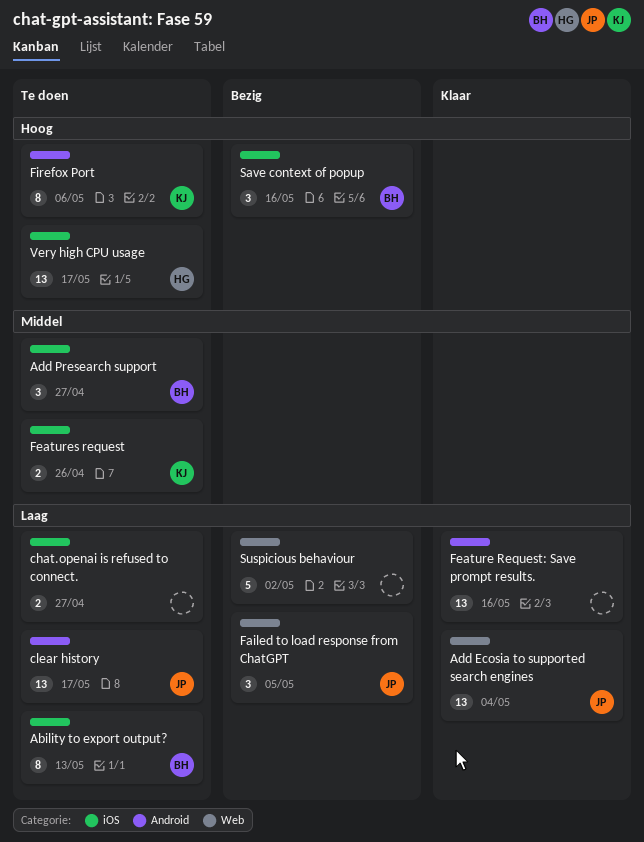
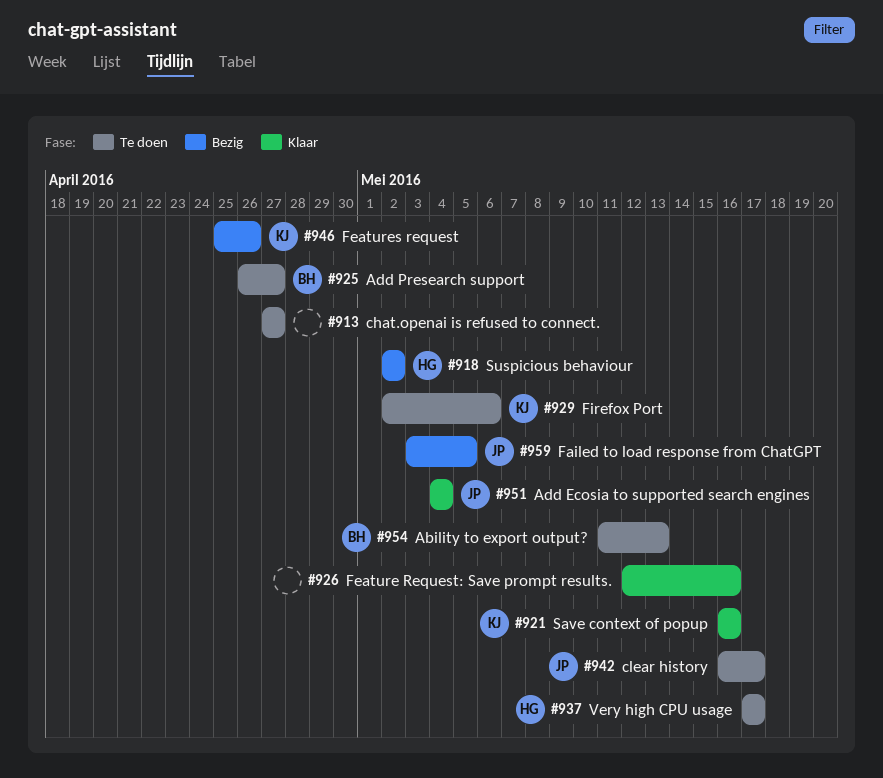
Features request, status: Te doen -> Bezig
Save context of popup, status: Bezig -> Klaar
Save context of popup, owner: BH -> KJ
Suspicious behaviour, owner: none -> HG

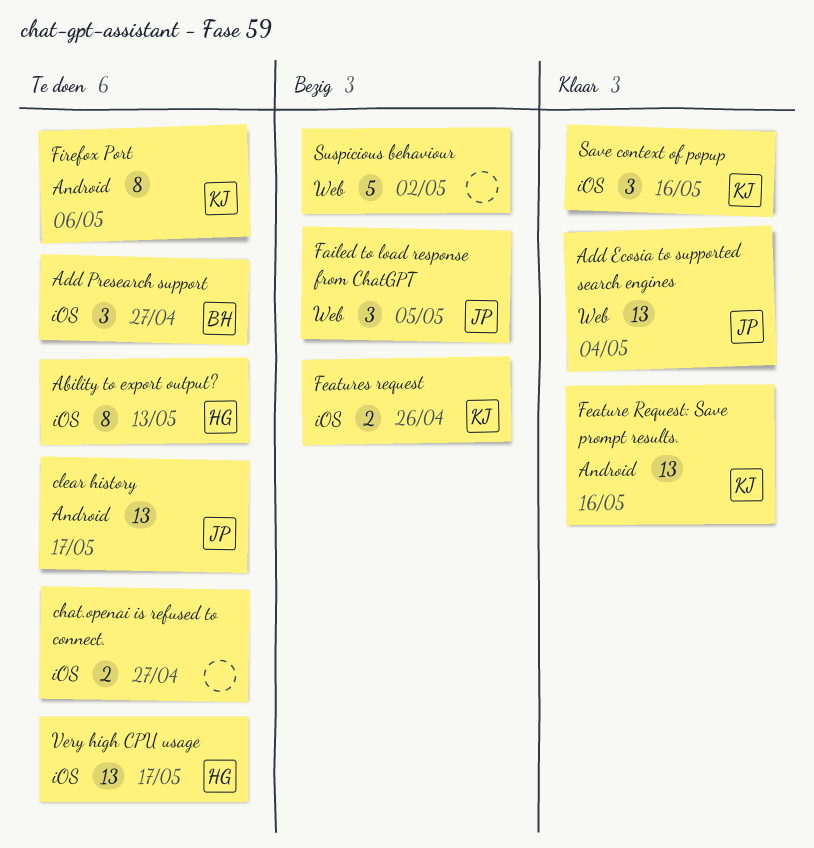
Ability to export output?, owner: BH -> HG
Feature Request: Save prompt results., owner: none -> KJ
Suspicious behaviour, owner: HG -> none

